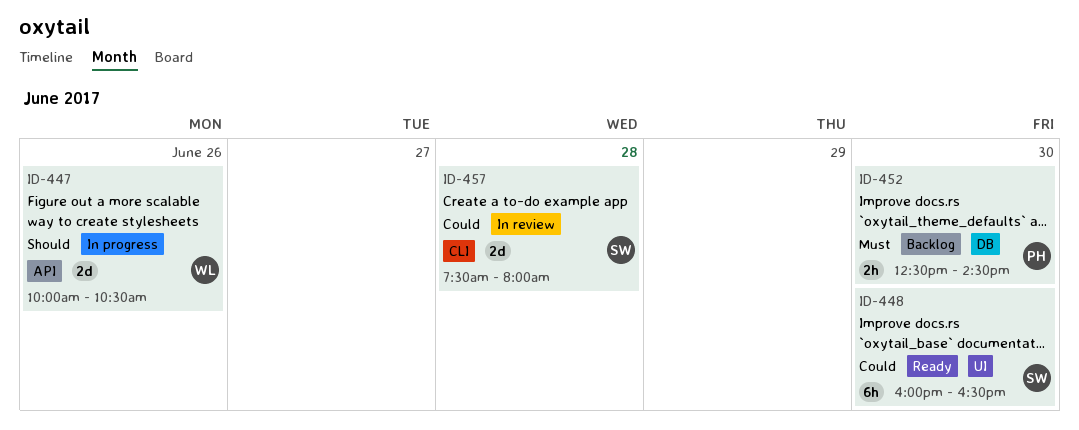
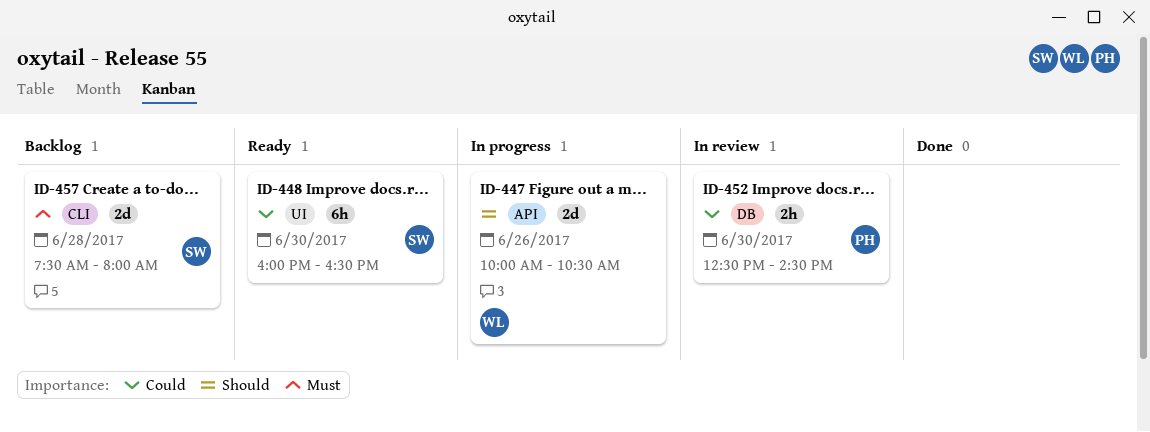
ID-452, status: Backlog -> In review
ID-452, priority: Must -> Could
ID-457, status: In review -> Backlog
ID-457, priority: Could -> Must

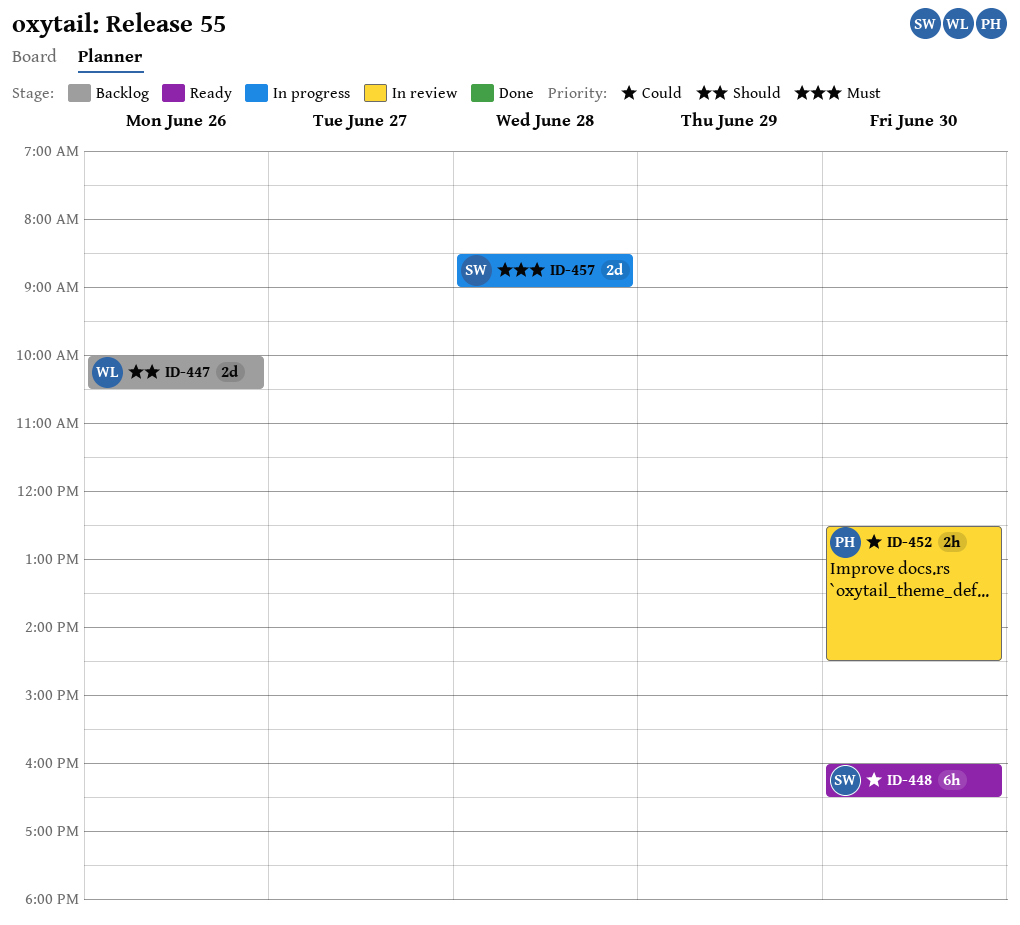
ID-447, status: In progress -> Backlog
ID-457, status: Backlog -> In progress
ID-457, begins: 07:30 -> 08:30
ID-457, ends: 08:00 -> 09:00

